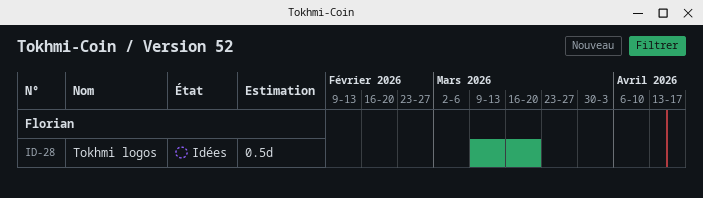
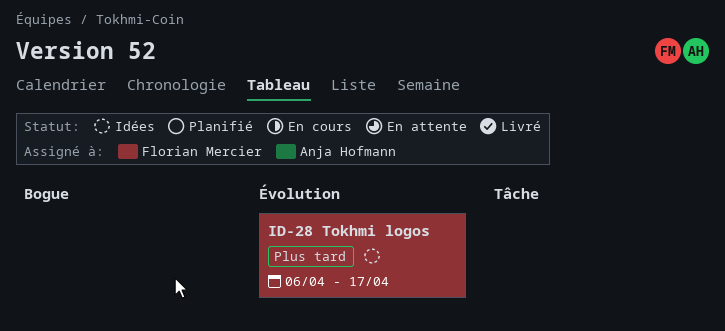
ID-28, start: Mar 9 -> Apr 6
ID-28, due: Mar 20 -> Apr 17

